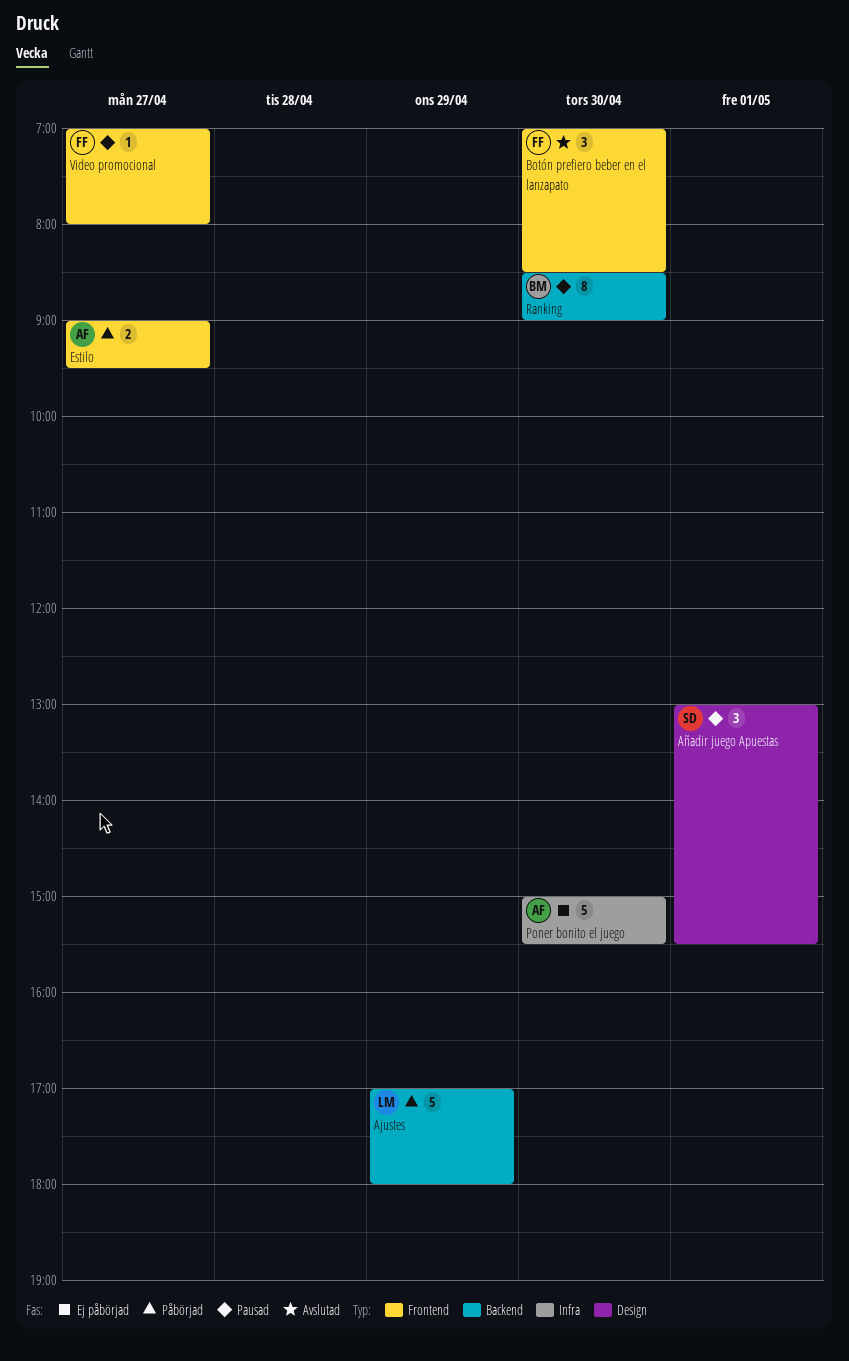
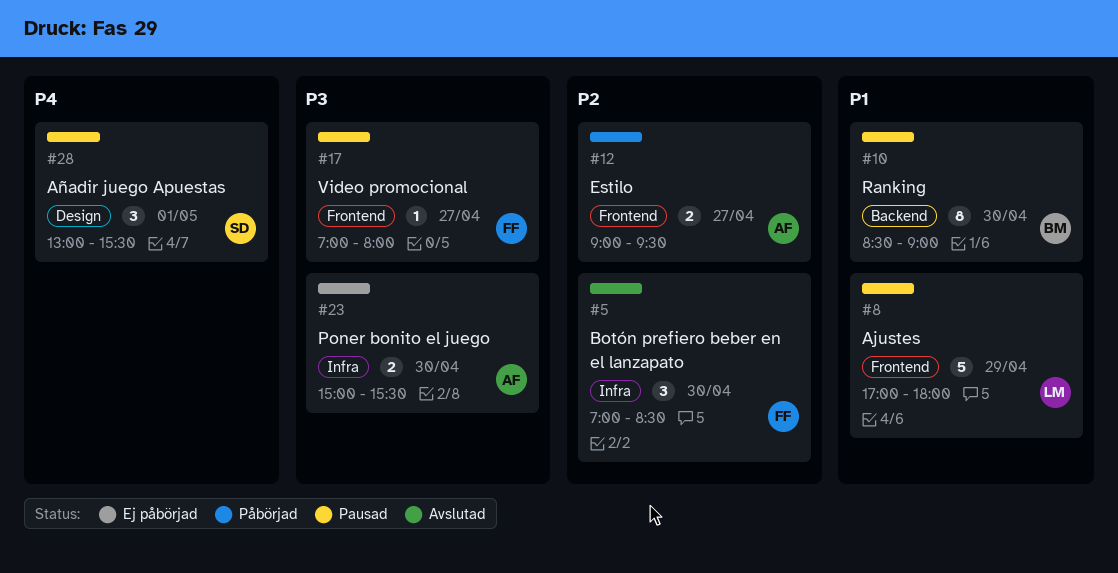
Ajustes, status: Påbörjad -> Pausad
Ajustes, label: Backend -> Frontend
Botón prefiero beber en el lanzapato, label: Frontend -> Infra
Poner bonito el juego, estimate: 5 -> 2

